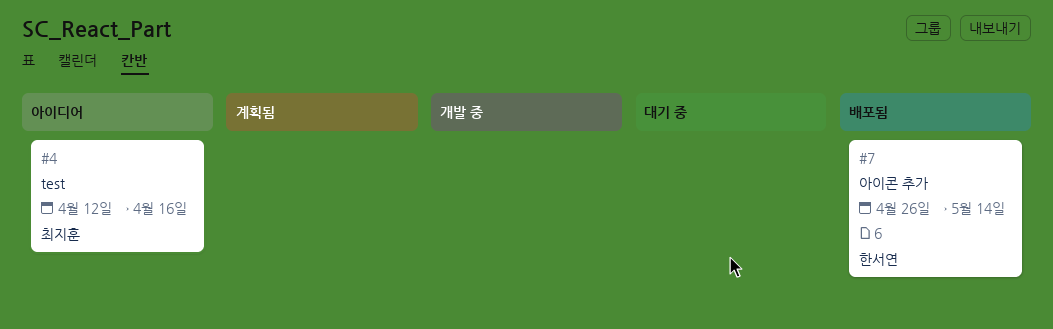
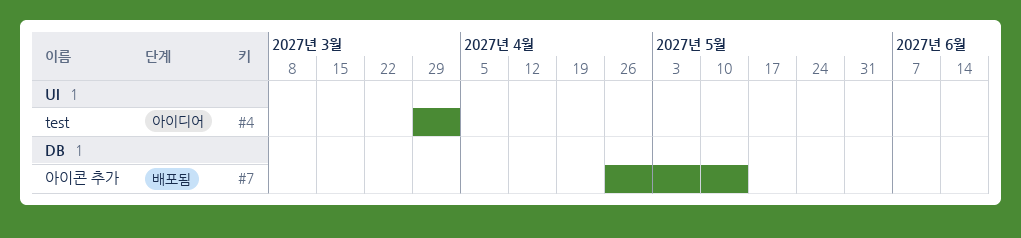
#4, start: Apr 12 -> Mar 29
#4, due: Apr 16 -> Apr 2

